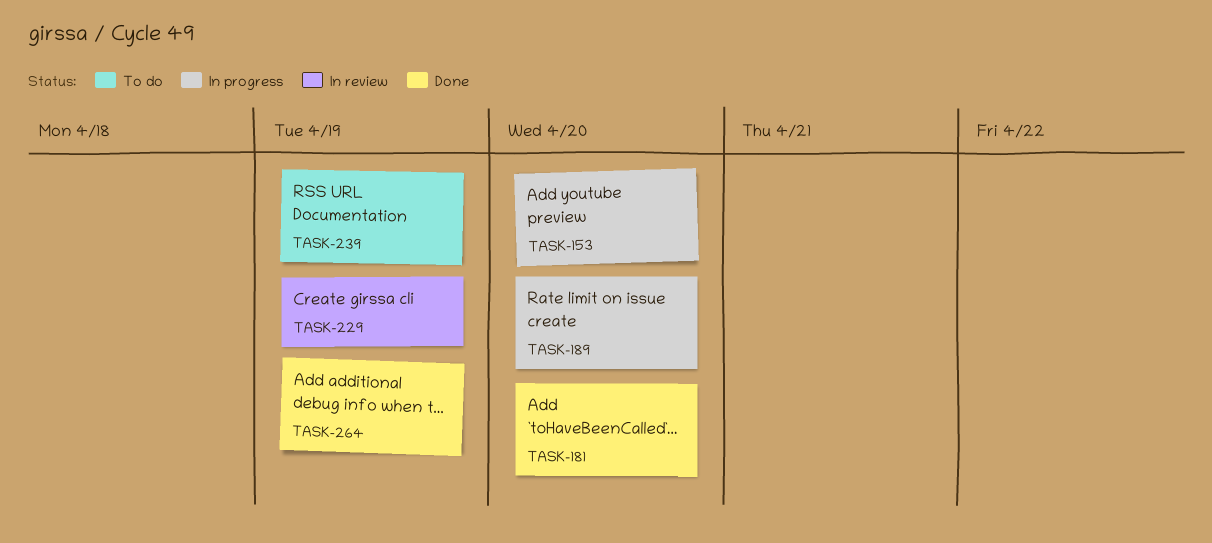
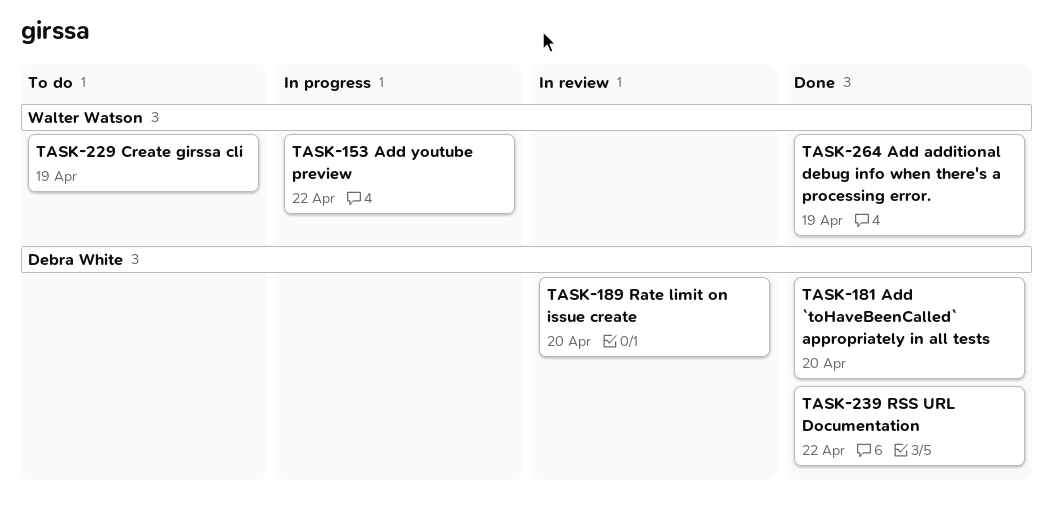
TASK-153, due: Apr 20 -> Apr 22
TASK-189, status: In progress -> In review
TASK-229, status: In review -> To do
TASK-239, status: To do -> Done
TASK-239, due: Apr 19 -> Apr 22

